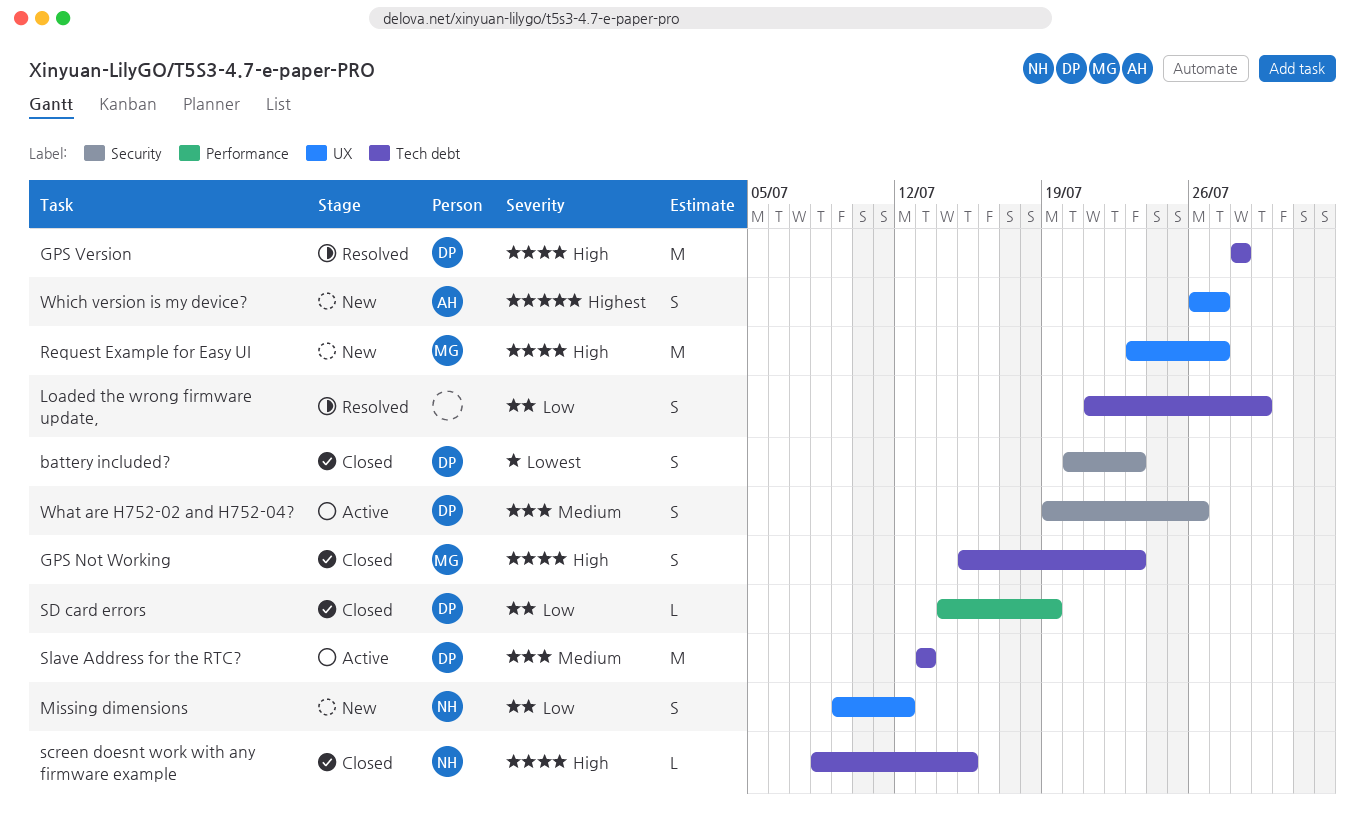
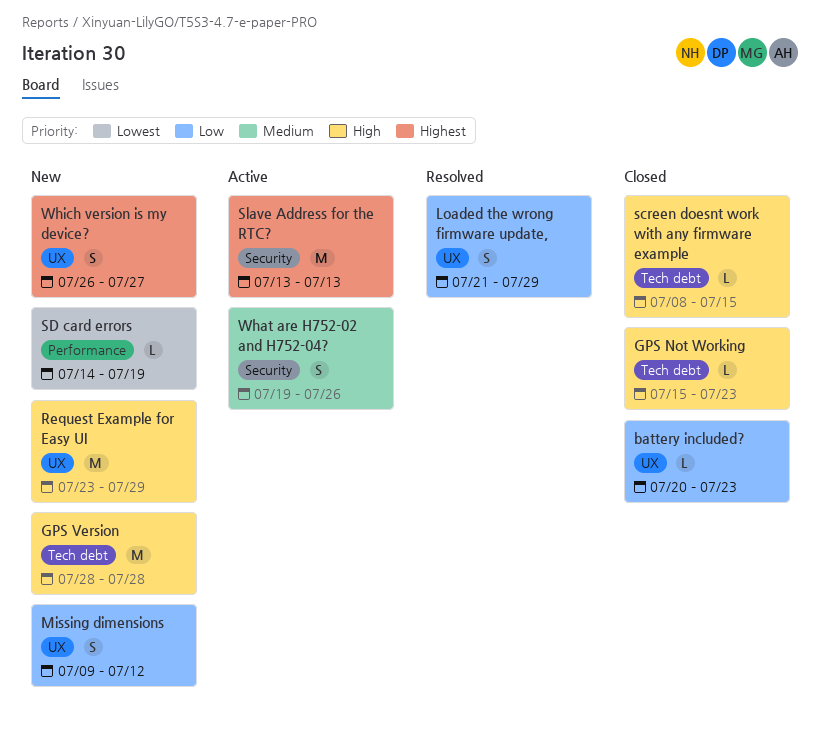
battery included?, priority: Lowest -> Low
battery included?, label: Security -> UX
battery included?, estimate: S -> L
GPS Not Working, estimate: S -> L
GPS Version, status: Resolved -> New
Loaded the wrong firmware update,, label: Tech debt -> UX
Request Example for Easy UI, due: Jul 27 -> Jul 29
SD card errors, status: Closed -> New
SD card errors, priority: Low -> Lowest
Slave Address for the RTC?, priority: Medium -> Highest
Slave Address for the RTC?, label: Tech debt -> Security

